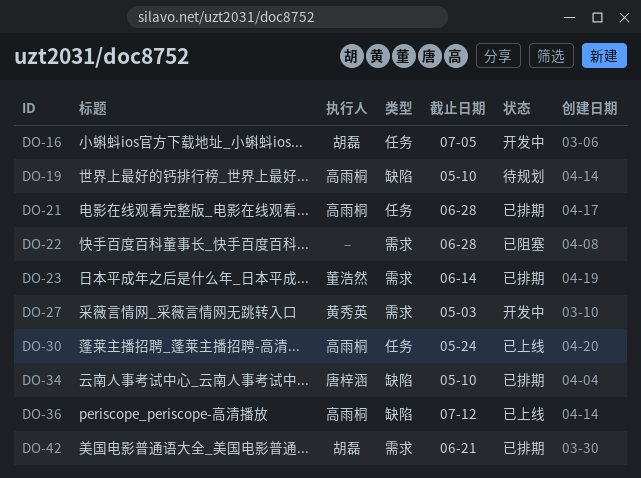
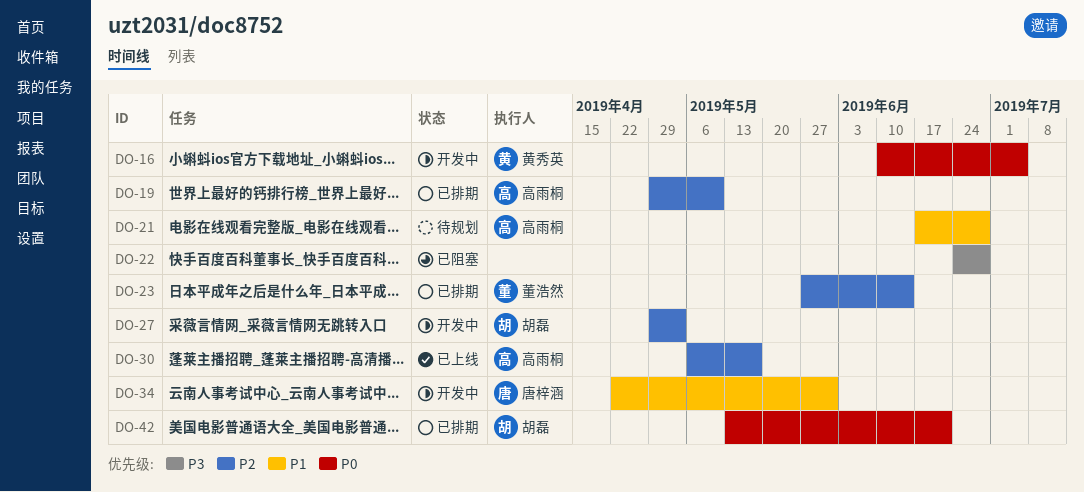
DO-16, owner: 胡磊 -> 黄秀英
DO-19, status: 待规划 -> 已排期
DO-21, status: 已排期 -> 待规划
DO-27, owner: 黄秀英 -> 胡磊
DO-30, due: May 24 -> May 17
DO-34, status: 已排期 -> 开发中
DO-34, due: May 10 -> May 31
DO-36: present -> none

